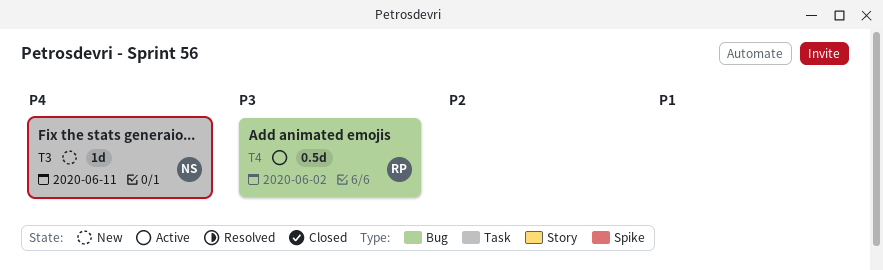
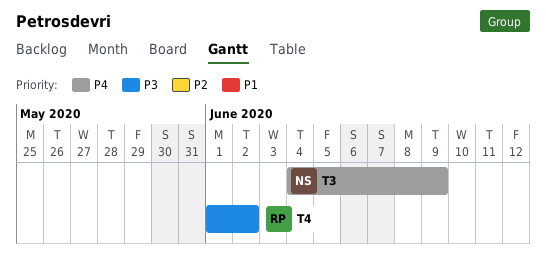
T3, due: Jun 11 -> Jun 9

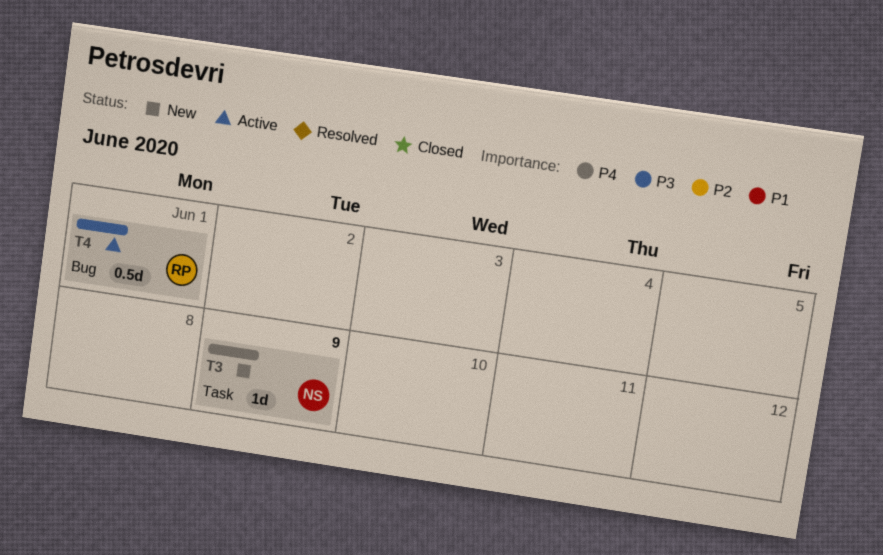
T4, due: Jun 2 -> Jun 1

